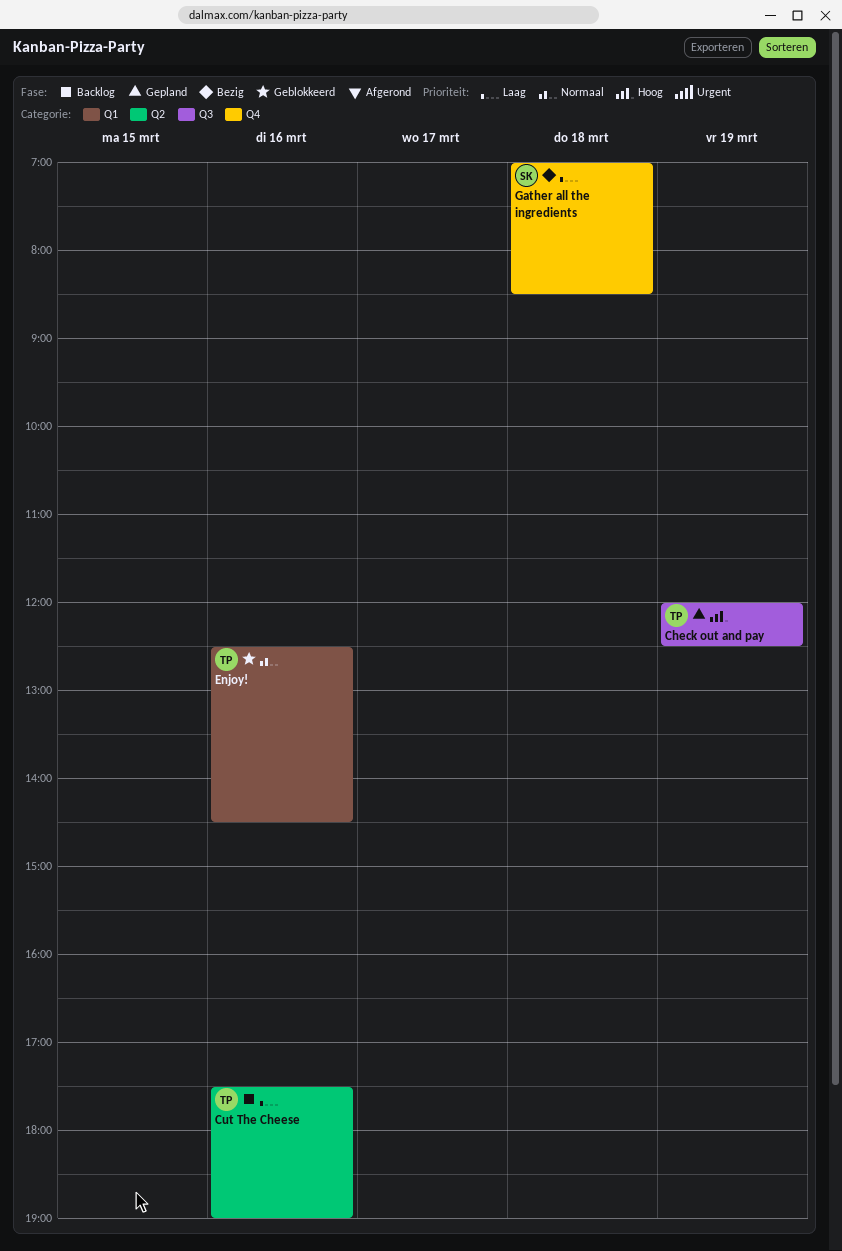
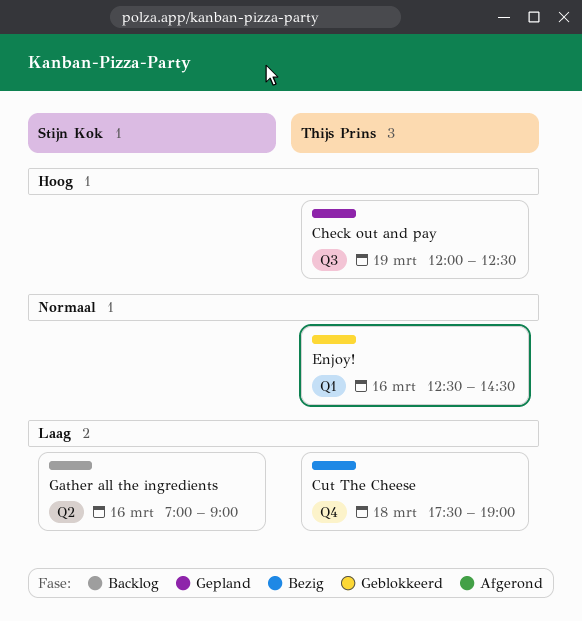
Cut The Cheese, status: Backlog -> Bezig
Cut The Cheese, label: Q2 -> Q4
Cut The Cheese, day: Mar 16 -> Mar 18
Gather all the ingredients, status: Bezig -> Backlog
Gather all the ingredients, label: Q4 -> Q2
Gather all the ingredients, day: Mar 18 -> Mar 16
Gather all the ingredients, ends: 08:30 -> 09:00

